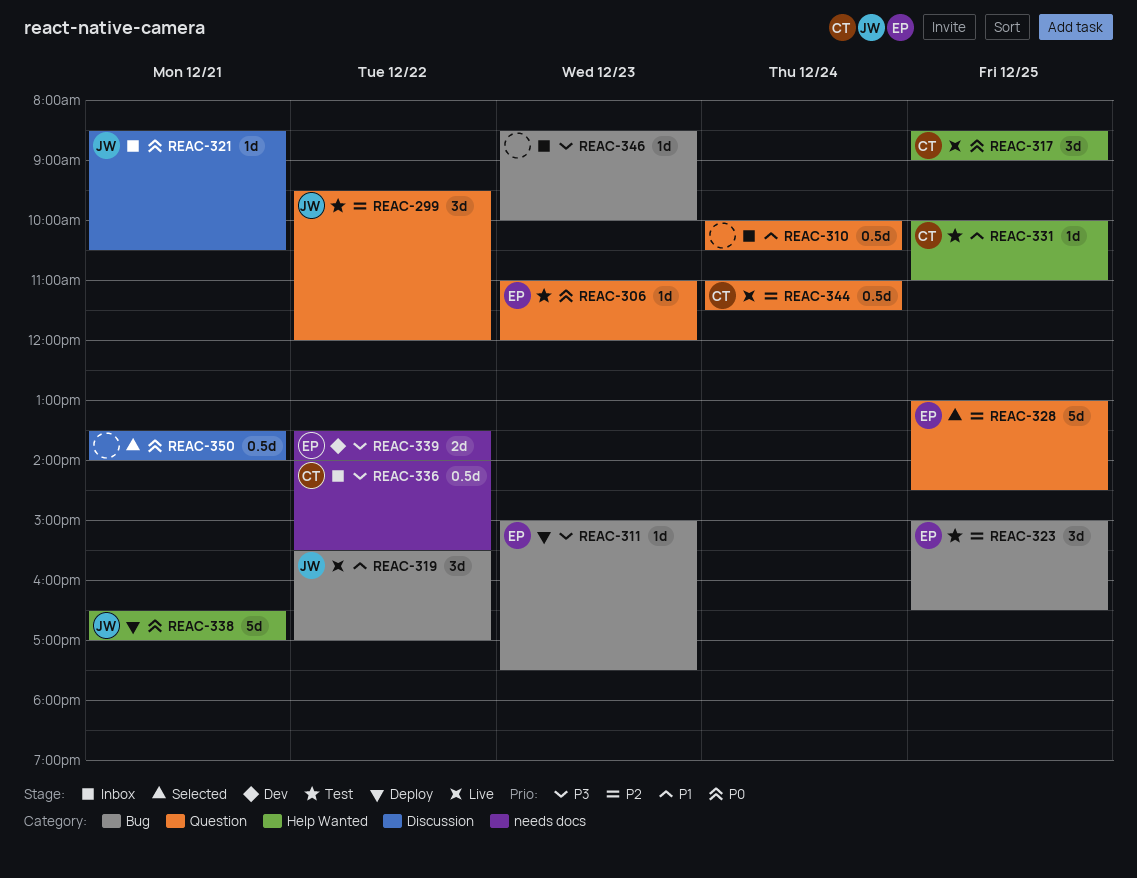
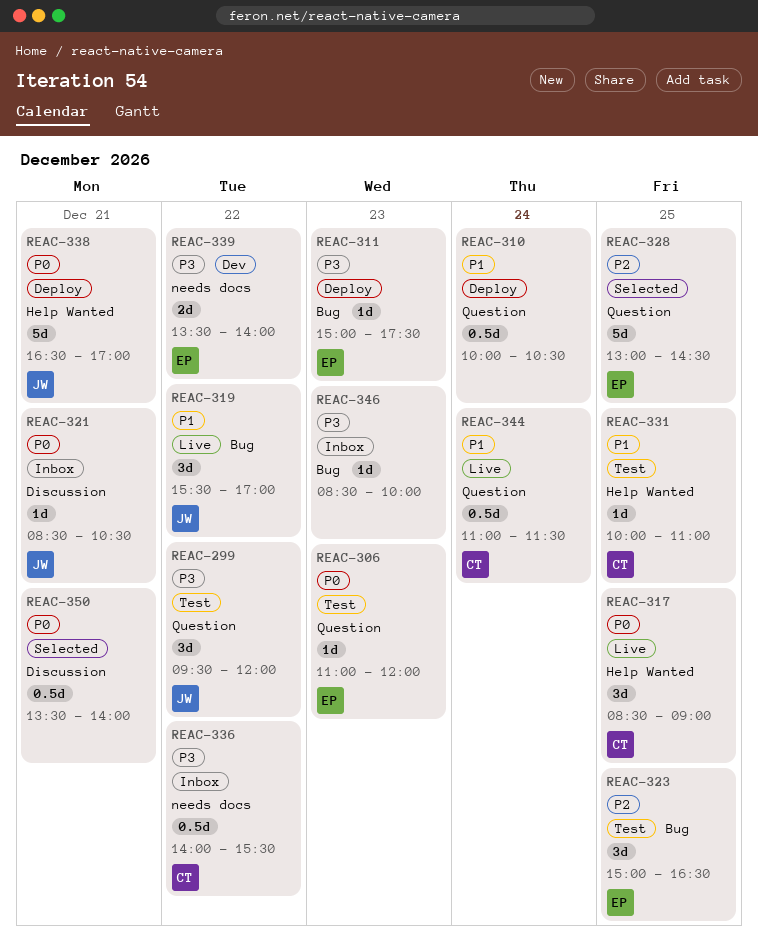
REAC-299, priority: P2 -> P3
REAC-310, status: Inbox -> Deploy
REAC-344, priority: P2 -> P1

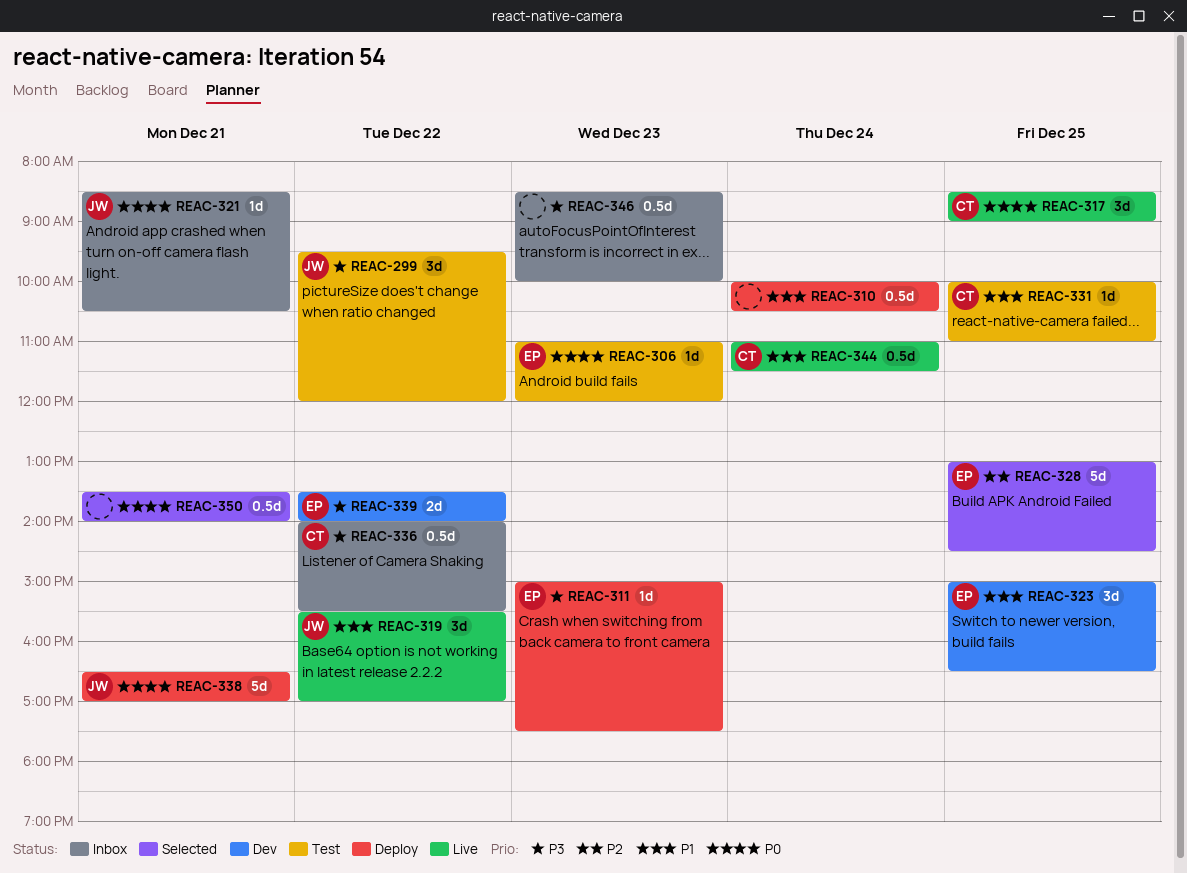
REAC-323, status: Test -> Dev
REAC-323, priority: P2 -> P1
REAC-346, estimate: 1d -> 0.5d

